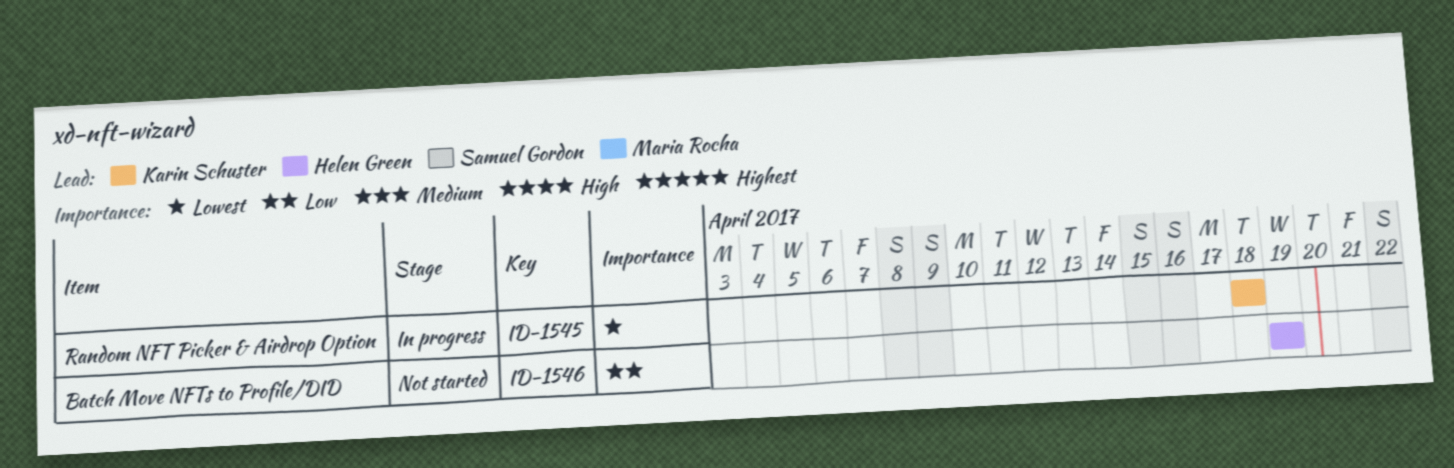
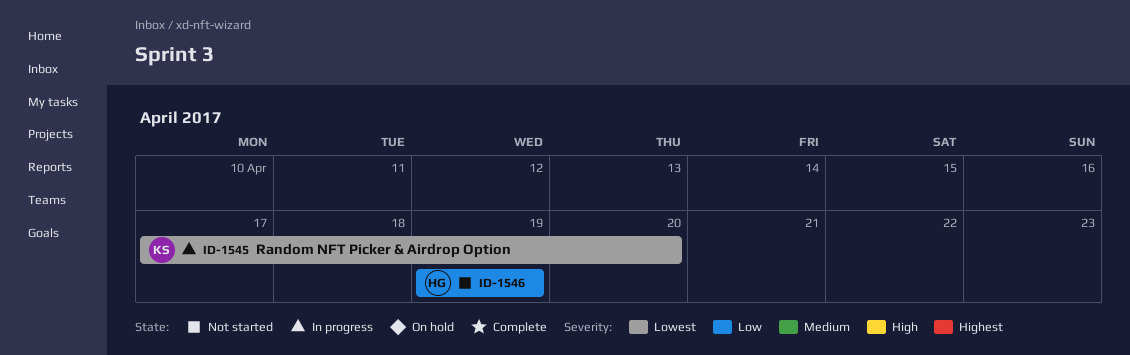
ID-1545, start: Apr 18 -> Apr 17
ID-1545, due: Apr 18 -> Apr 20

